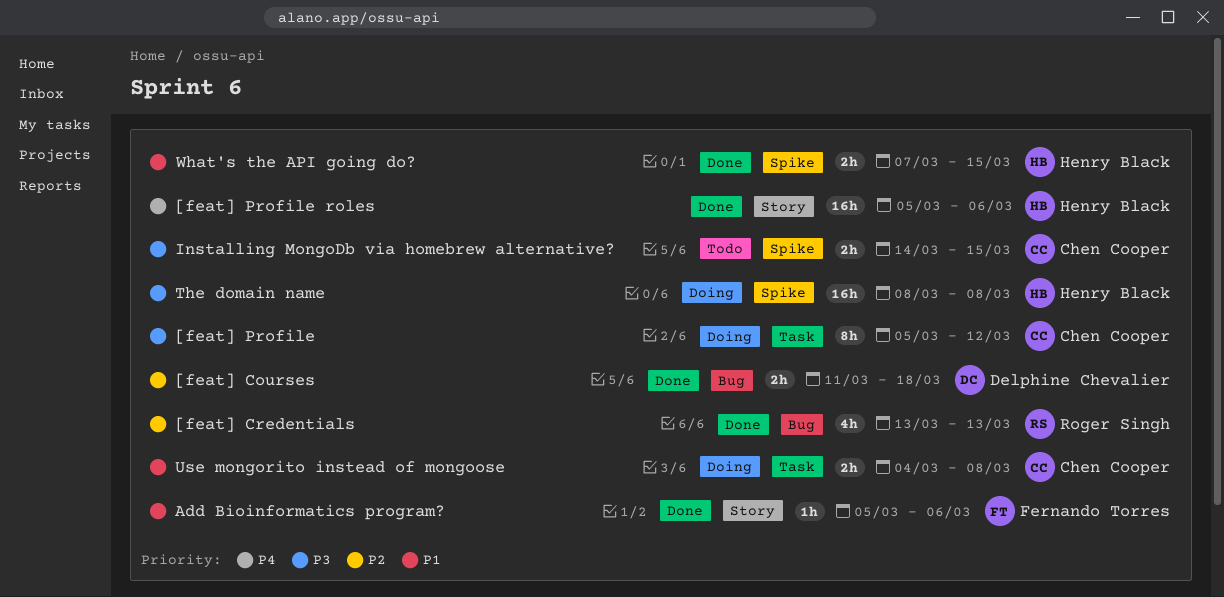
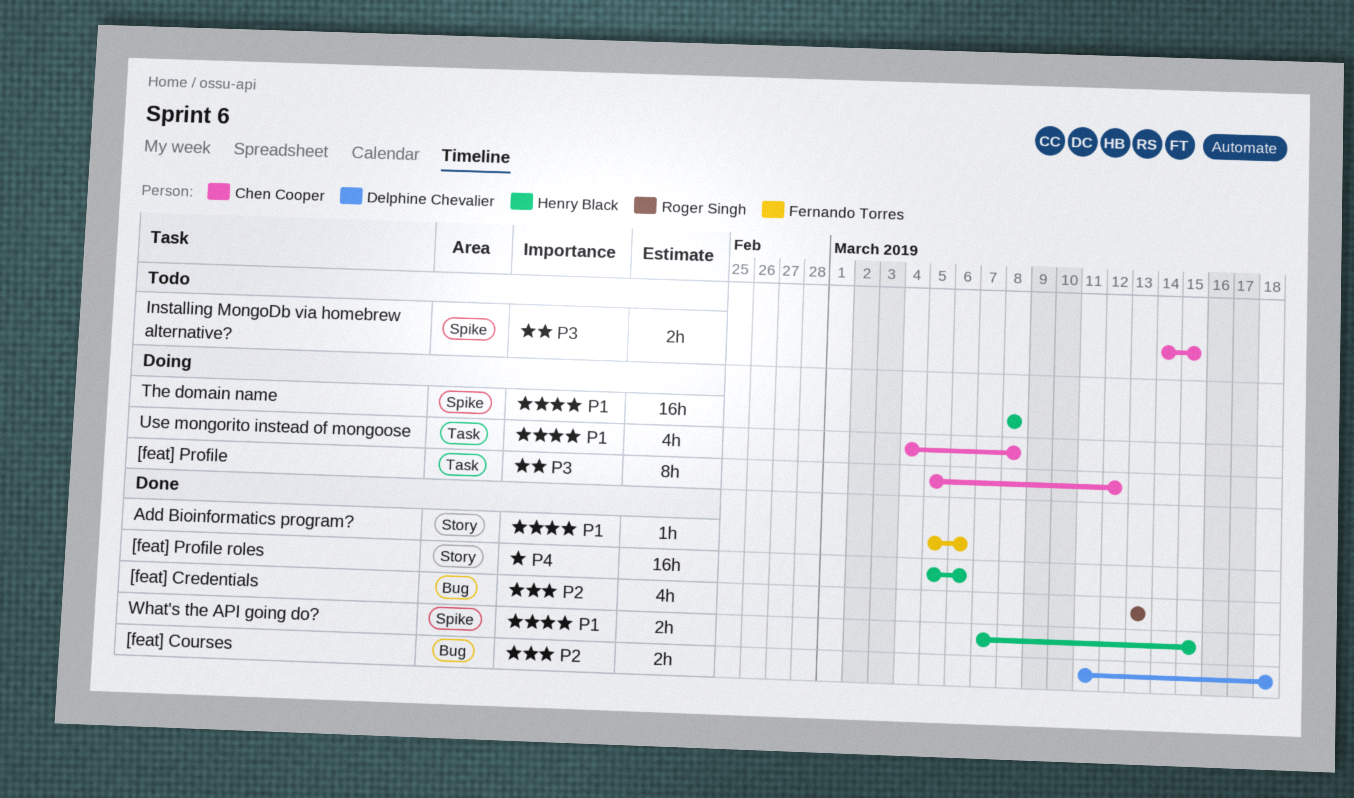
The domain name, priority: P3 -> P1
Use mongorito instead of mongoose, estimate: 2h -> 4h

